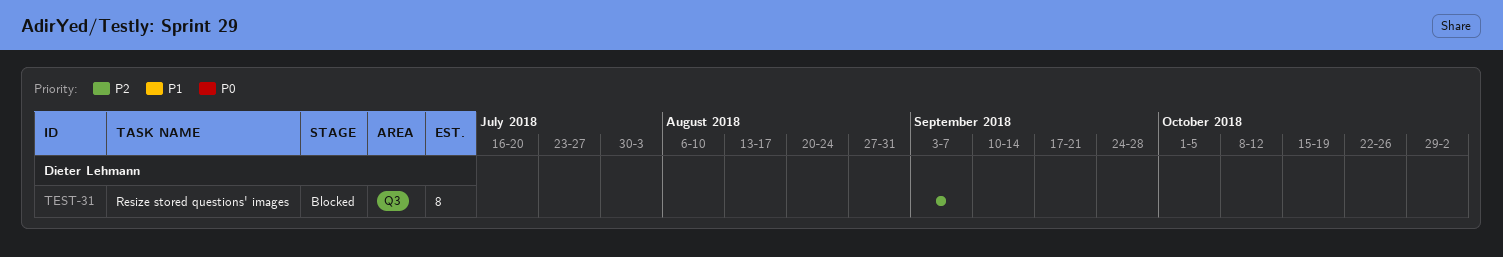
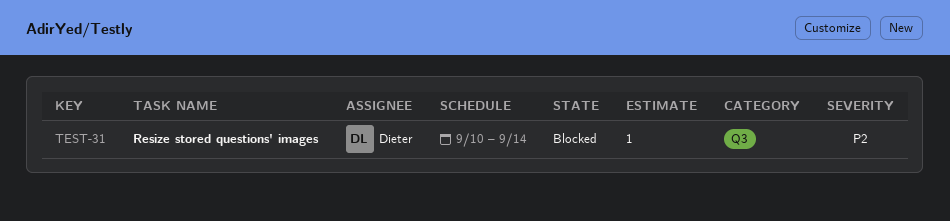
TEST-31, estimate: 8 -> 1
TEST-31, start: Sep 3 -> Sep 10
TEST-31, due: Sep 7 -> Sep 14

